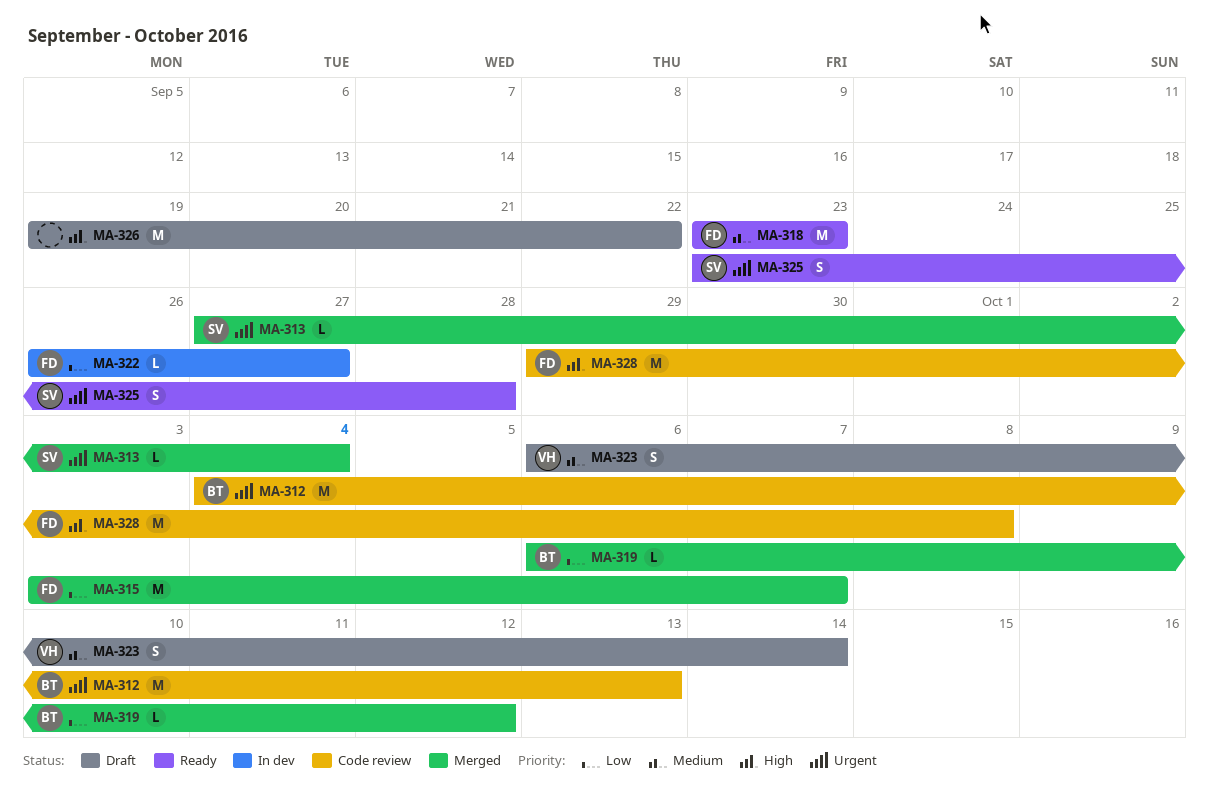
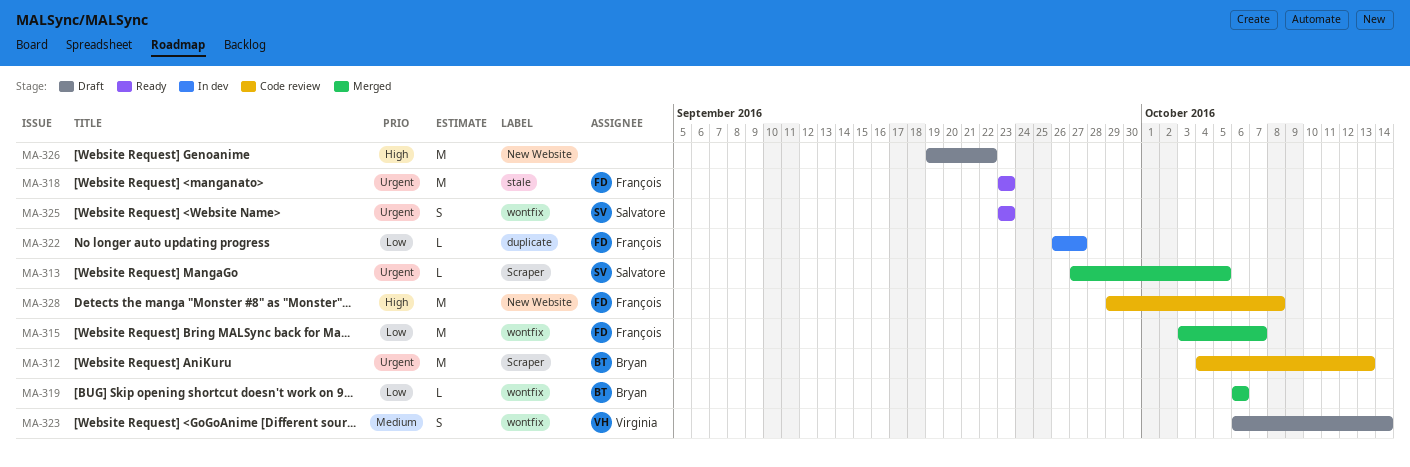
MA-313, due: Oct 4 -> Oct 5
MA-318, priority: Medium -> Urgent
MA-319, due: Oct 12 -> Oct 6
MA-325, due: Sep 28 -> Sep 23

